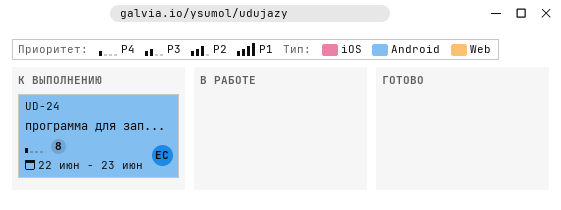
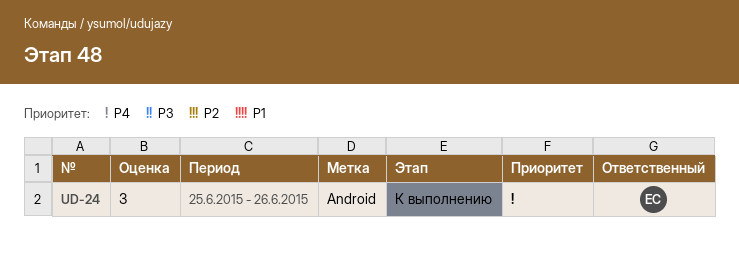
UD-24, estimate: 8 -> 3
UD-24, start: Jun 22 -> Jun 25
UD-24, due: Jun 23 -> Jun 26

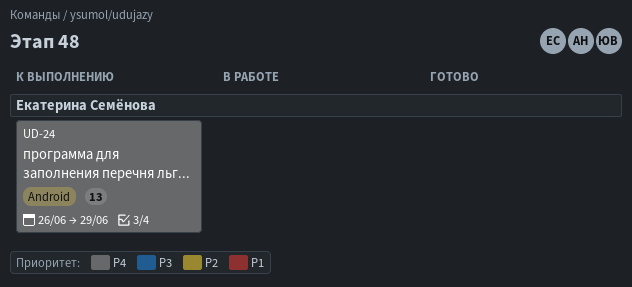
UD-24, estimate: 3 -> 13
UD-24, start: Jun 25 -> Jun 26
UD-24, due: Jun 26 -> Jun 29

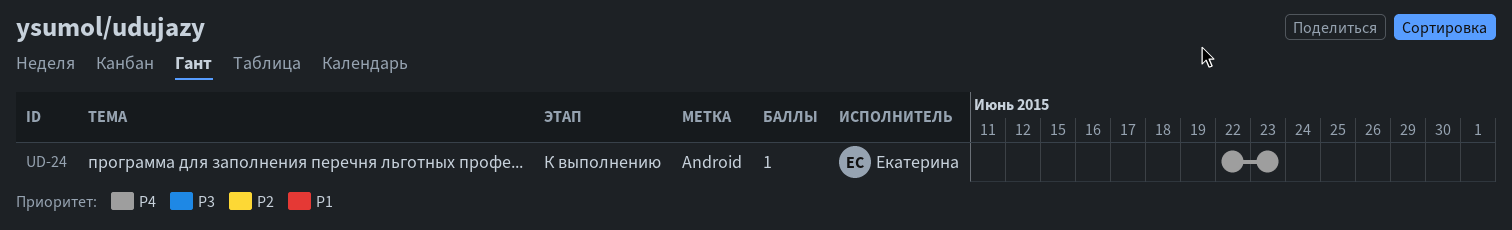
UD-24, estimate: 13 -> 1
UD-24, start: Jun 26 -> Jun 22
UD-24, due: Jun 29 -> Jun 23

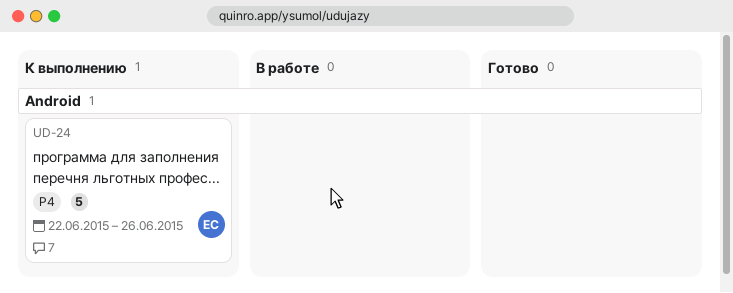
UD-24, estimate: 1 -> 5
UD-24, due: Jun 23 -> Jun 26

